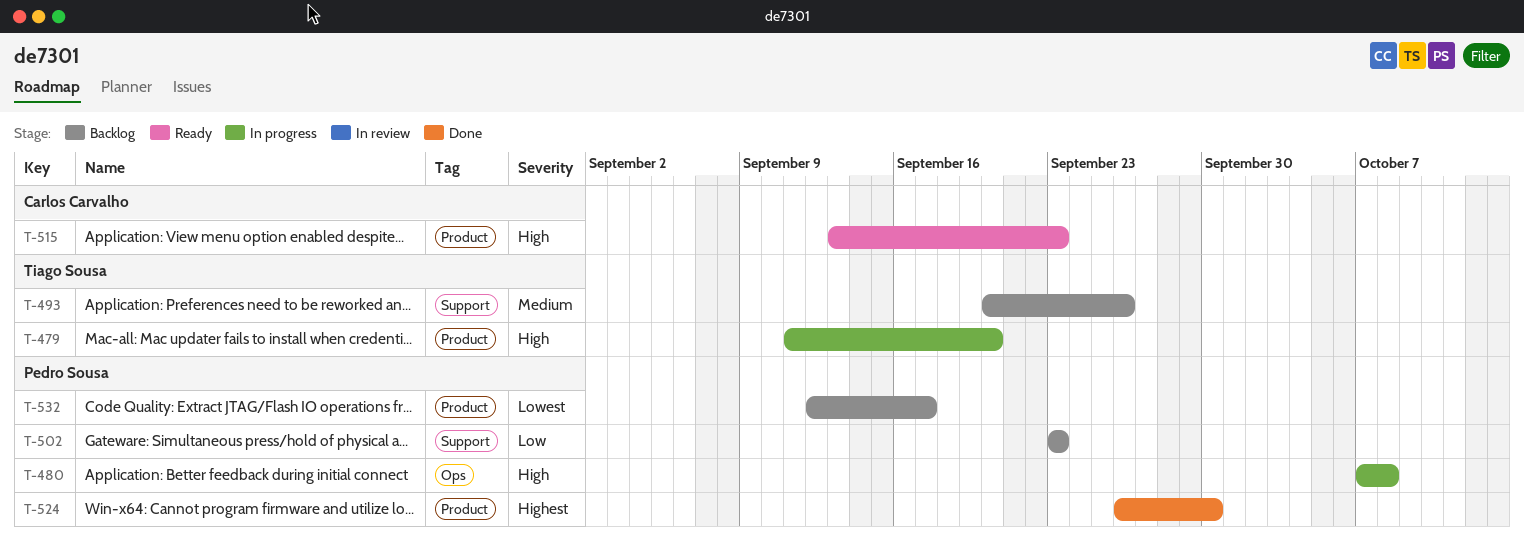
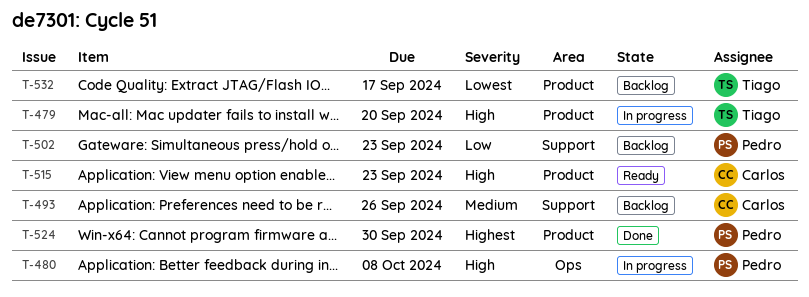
T-493, owner: Tiago Sousa -> Carlos Carvalho
T-532, owner: Pedro Sousa -> Tiago Sousa

